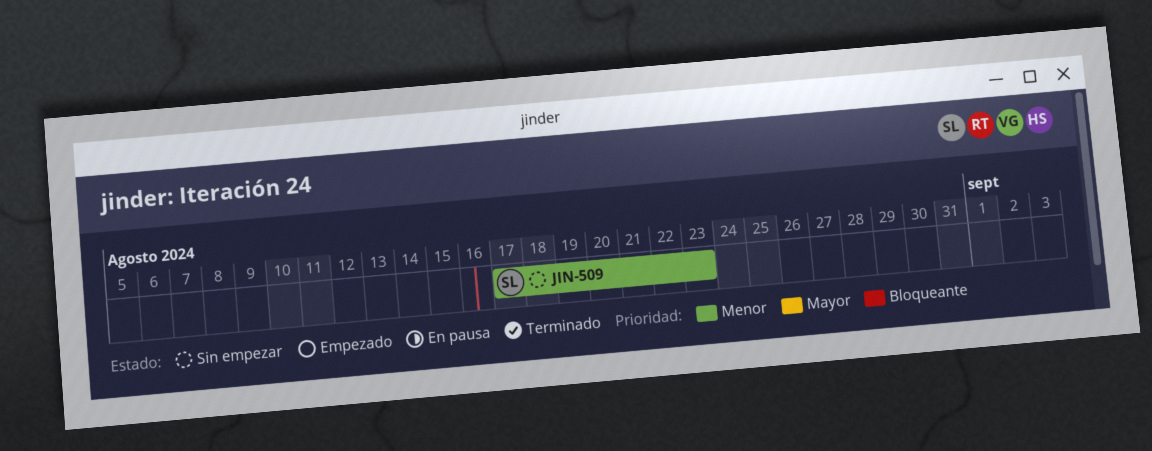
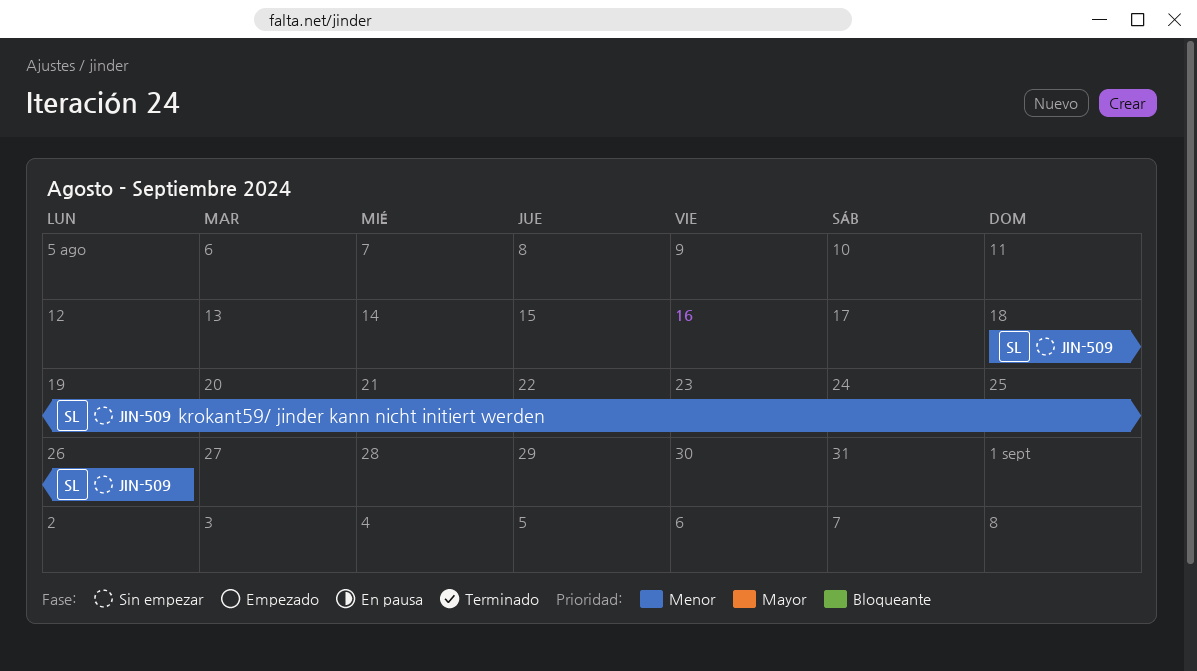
JIN-509, start: Aug 17 -> Aug 18
JIN-509, due: Aug 23 -> Aug 26

